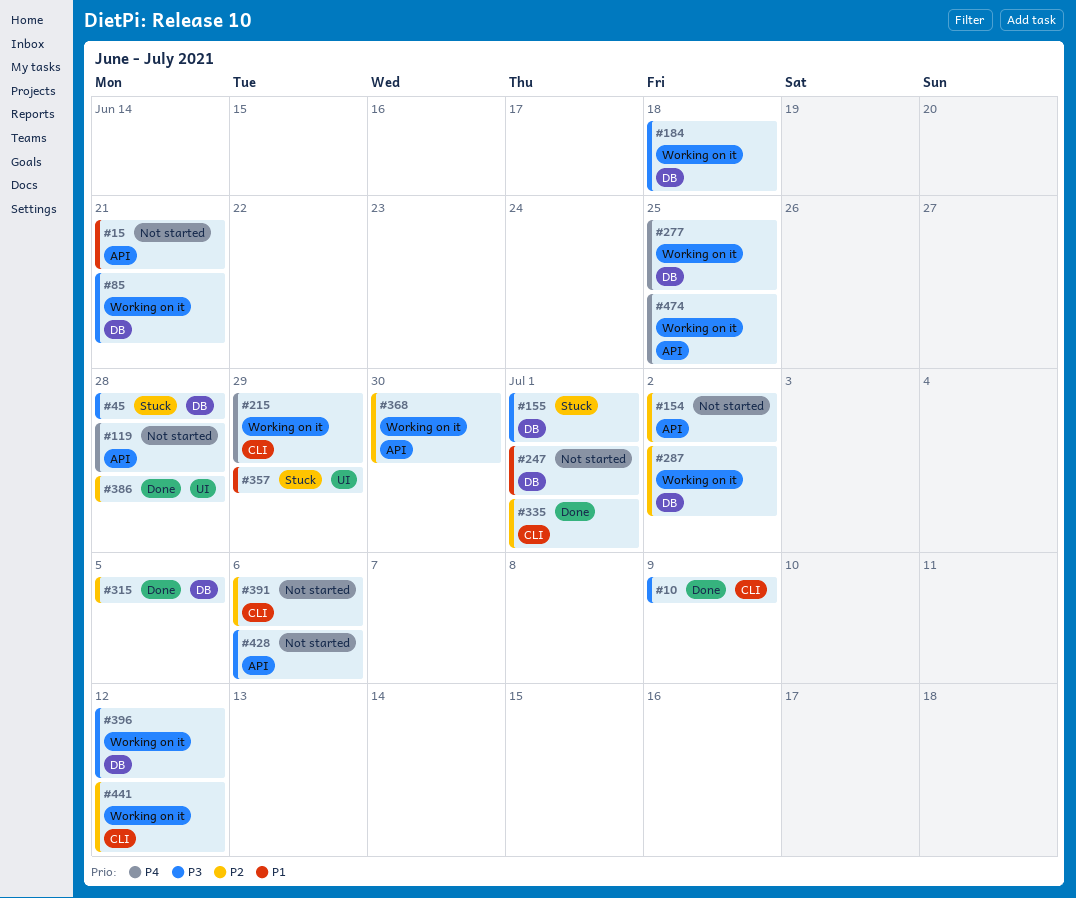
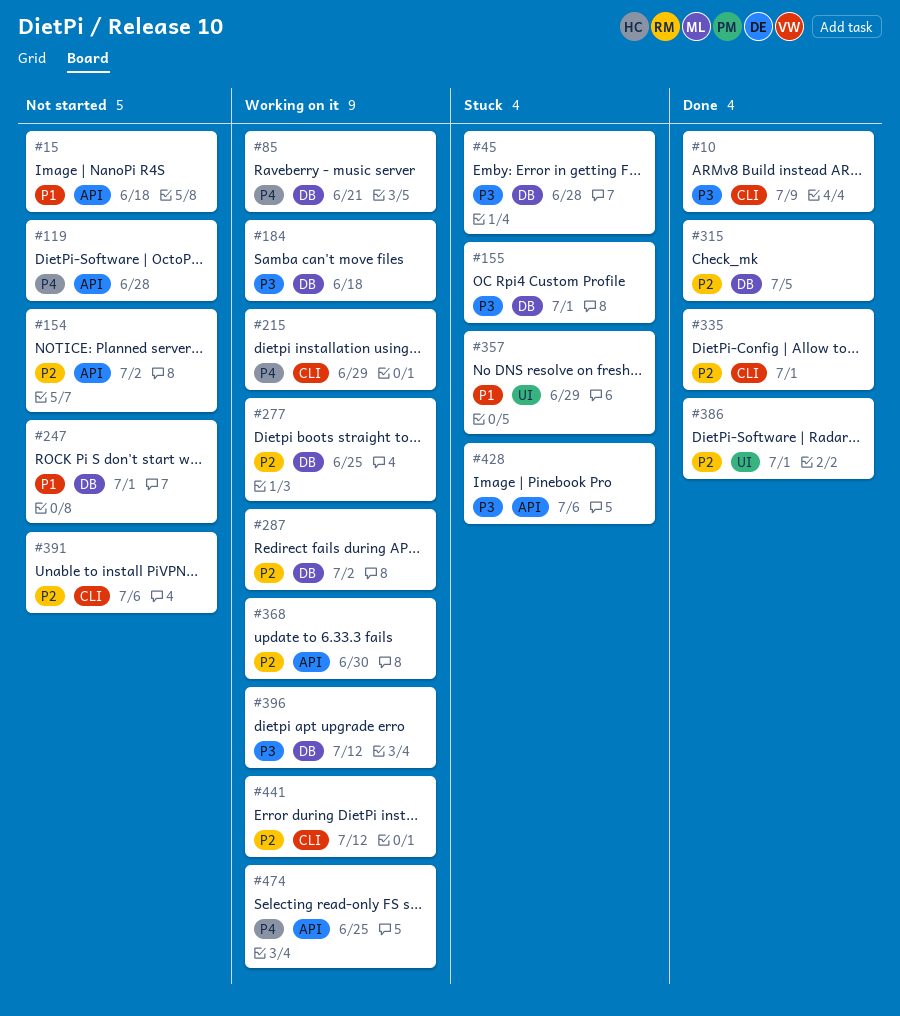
#15, due: Jun 21 -> Jun 18
#85, priority: P3 -> P4
#277, priority: P4 -> P2
#386, due: Jun 28 -> Jul 1
#428, status: Not started -> Stuck

